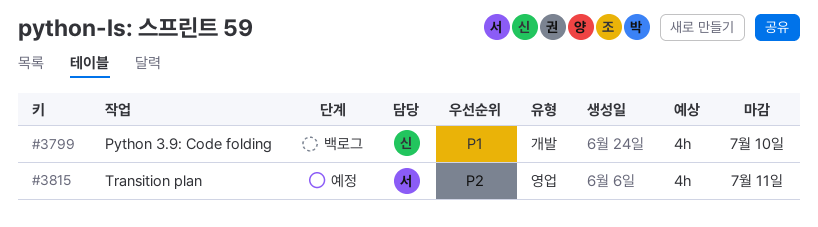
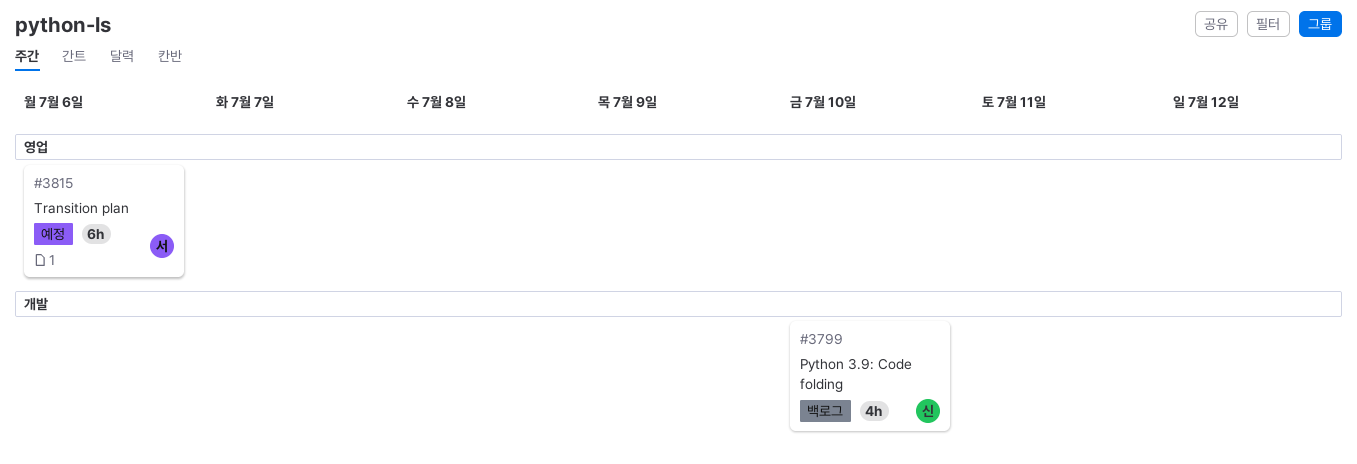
#3815, estimate: 4h -> 6h
#3815, due: Jul 11 -> Jul 6

